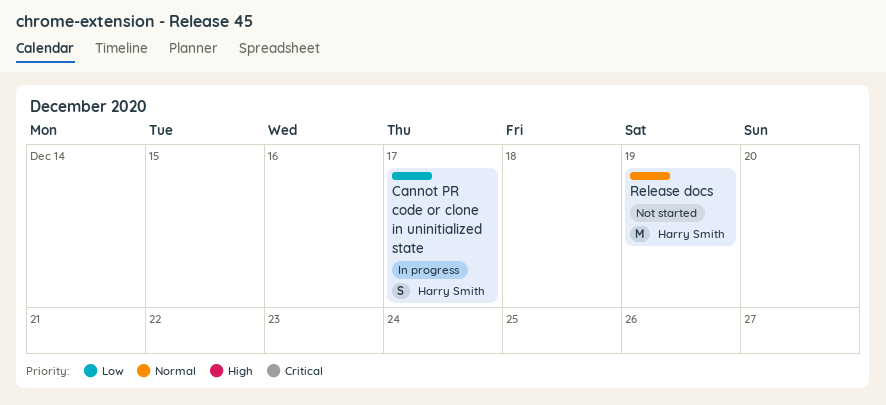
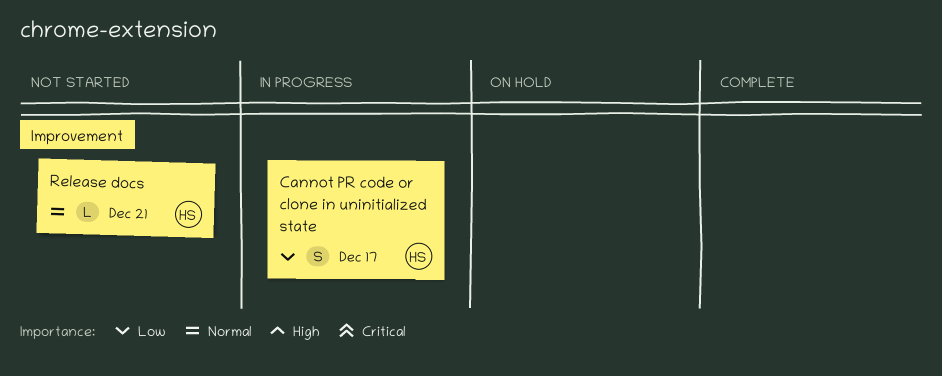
Release docs, estimate: M -> L
Release docs, due: Dec 19 -> Dec 21

